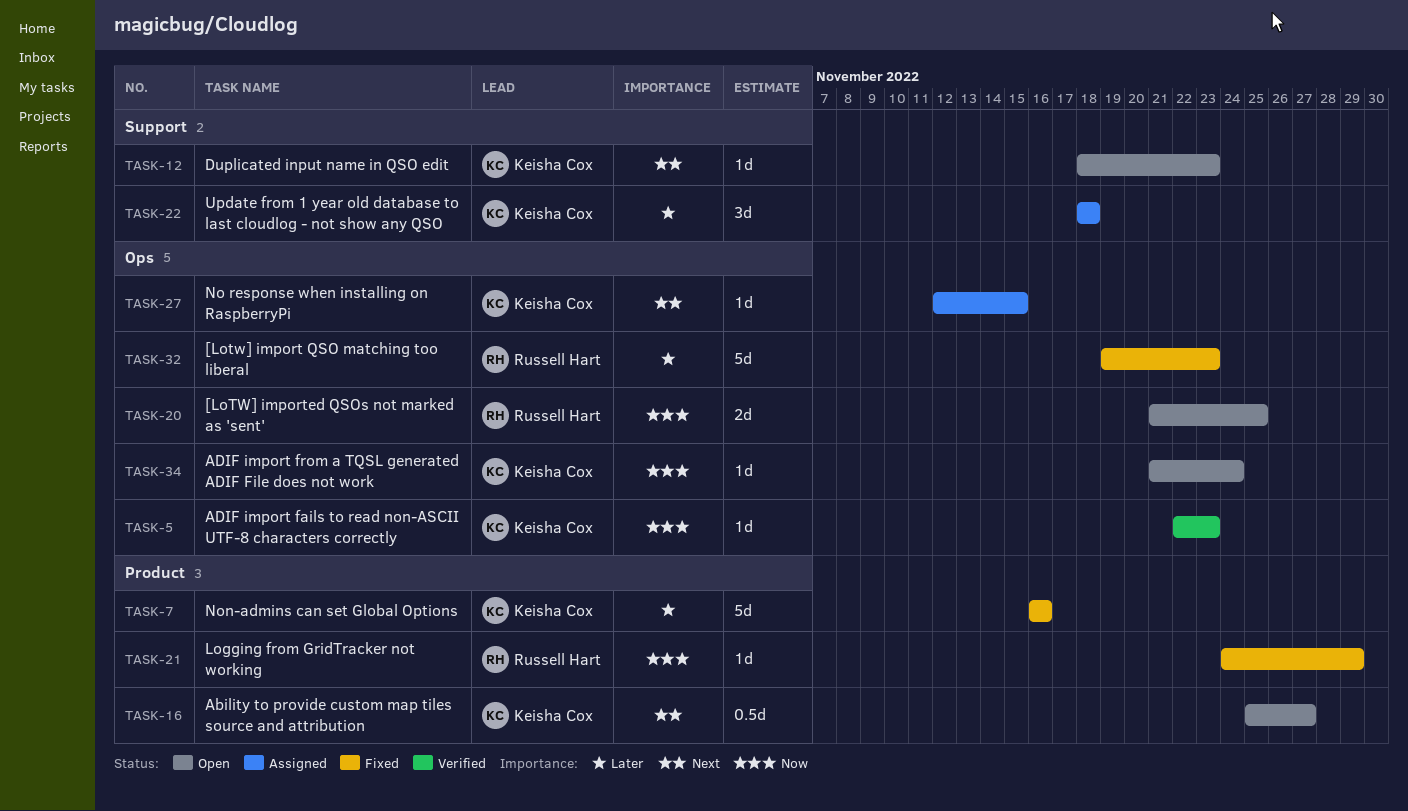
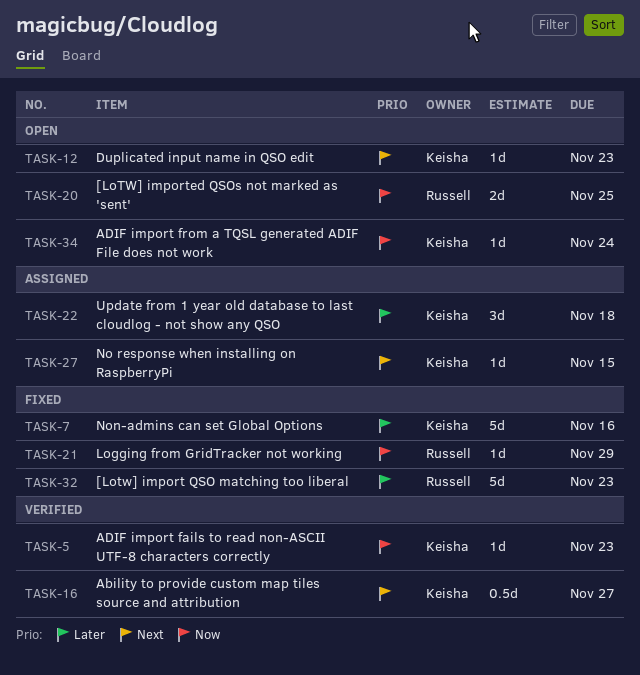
TASK-16, status: Open -> Verified

